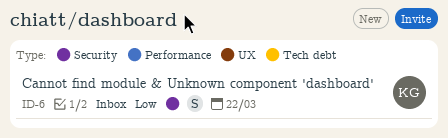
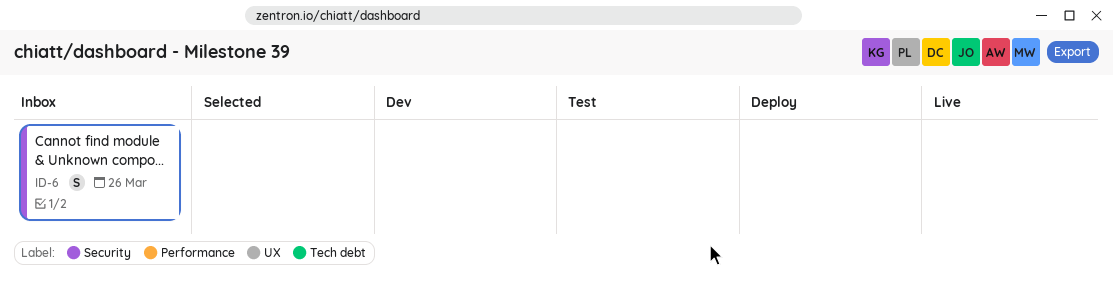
ID-6, due: Mar 22 -> Mar 26

